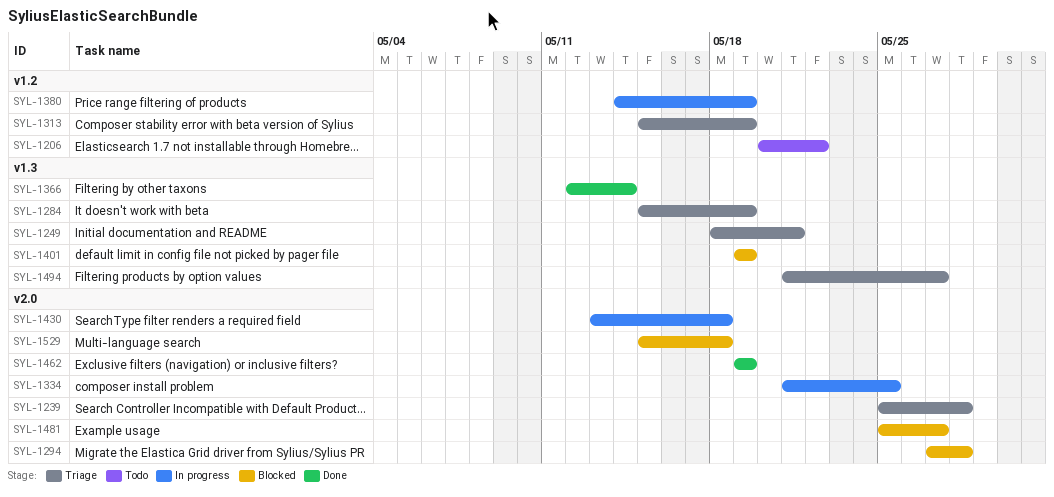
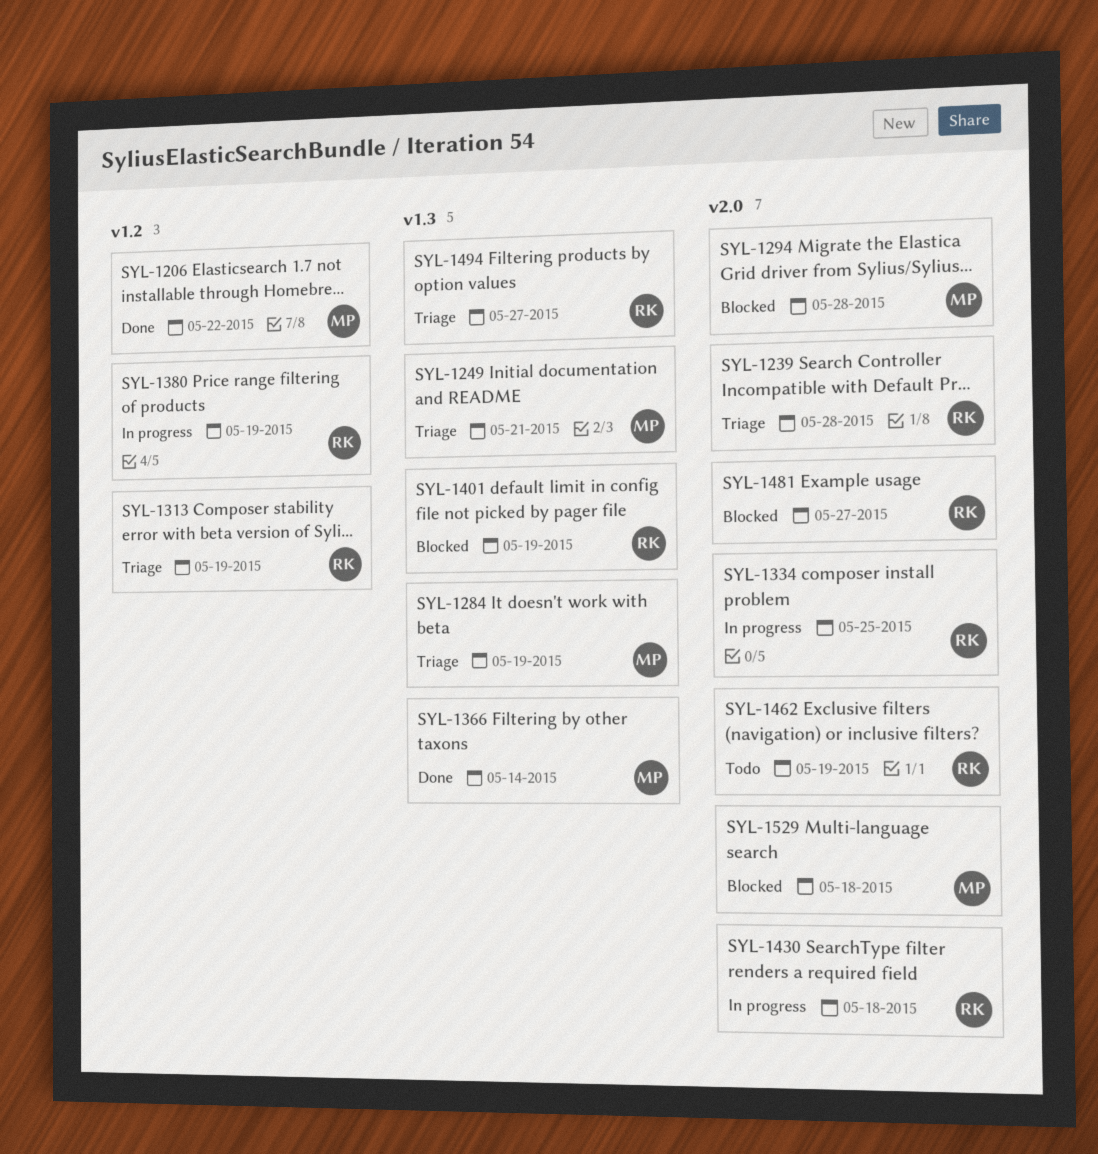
SYL-1206, status: Todo -> Done
SYL-1462, status: Done -> Todo

